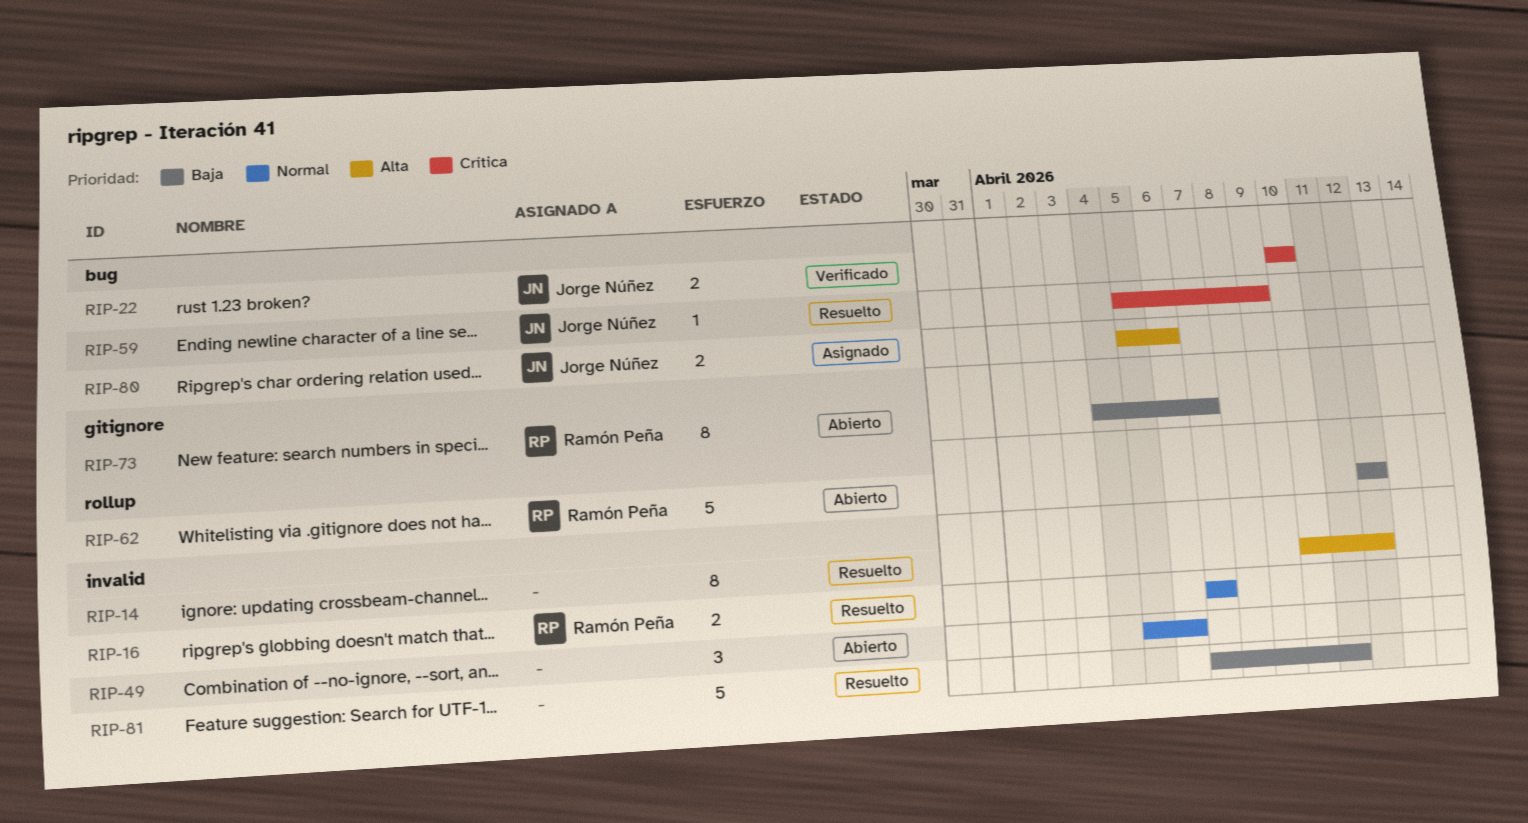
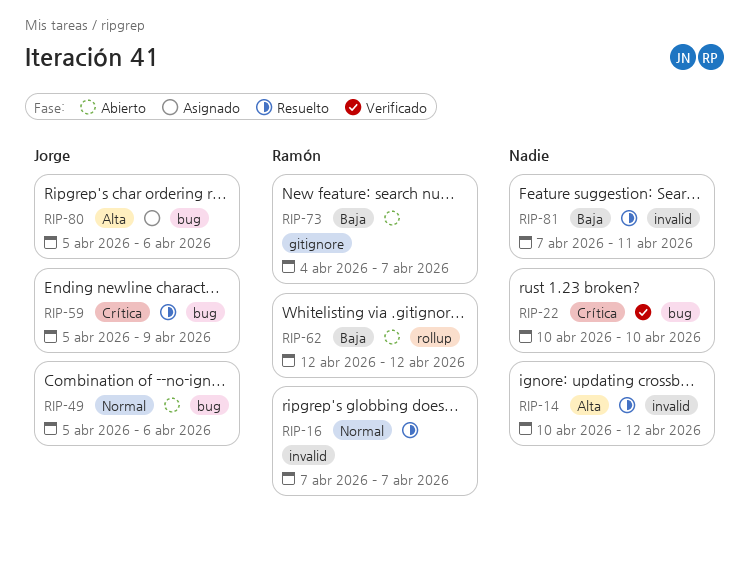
RIP-22, owner: Jorge Núñez -> none
RIP-49, owner: none -> Jorge Núñez
RIP-49, label: invalid -> bug

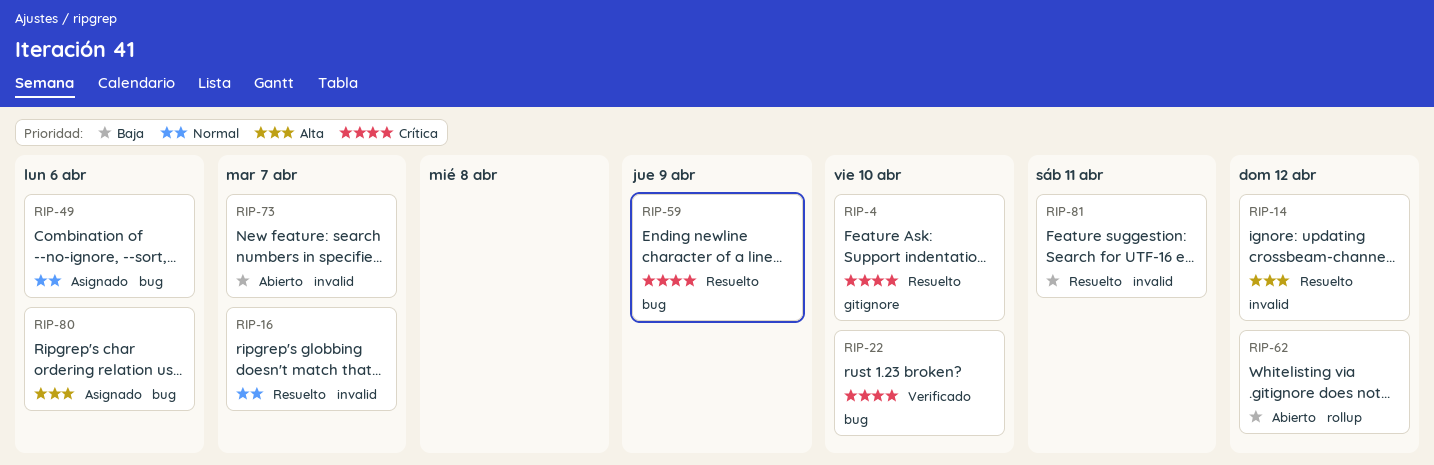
RIP-4: none -> present
RIP-49, status: Abierto -> Asignado
RIP-73, label: gitignore -> invalid

